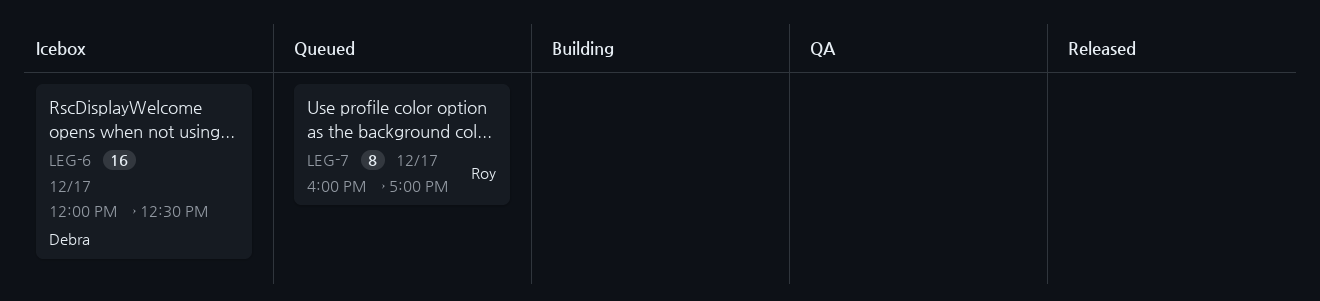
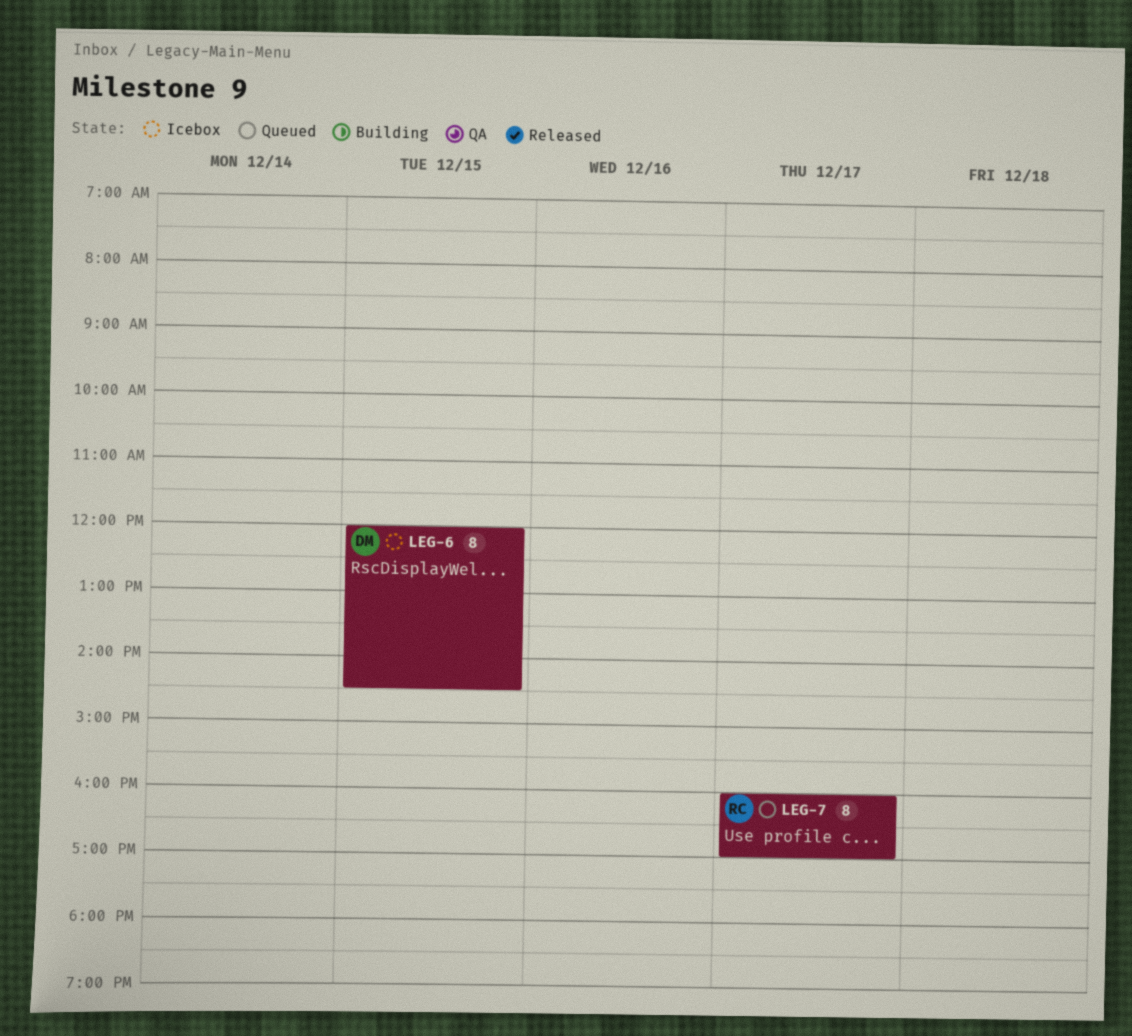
LEG-6, estimate: 16 -> 8
LEG-6, day: Dec 17 -> Dec 15
LEG-6, ends: 12:30 -> 14:30

